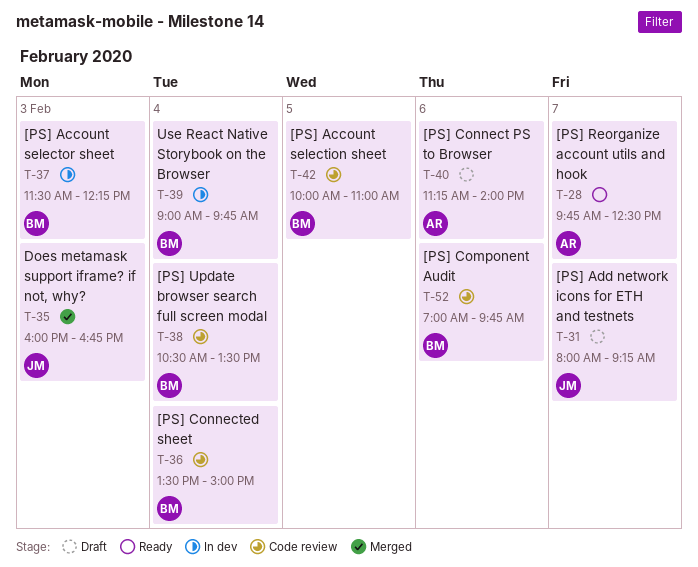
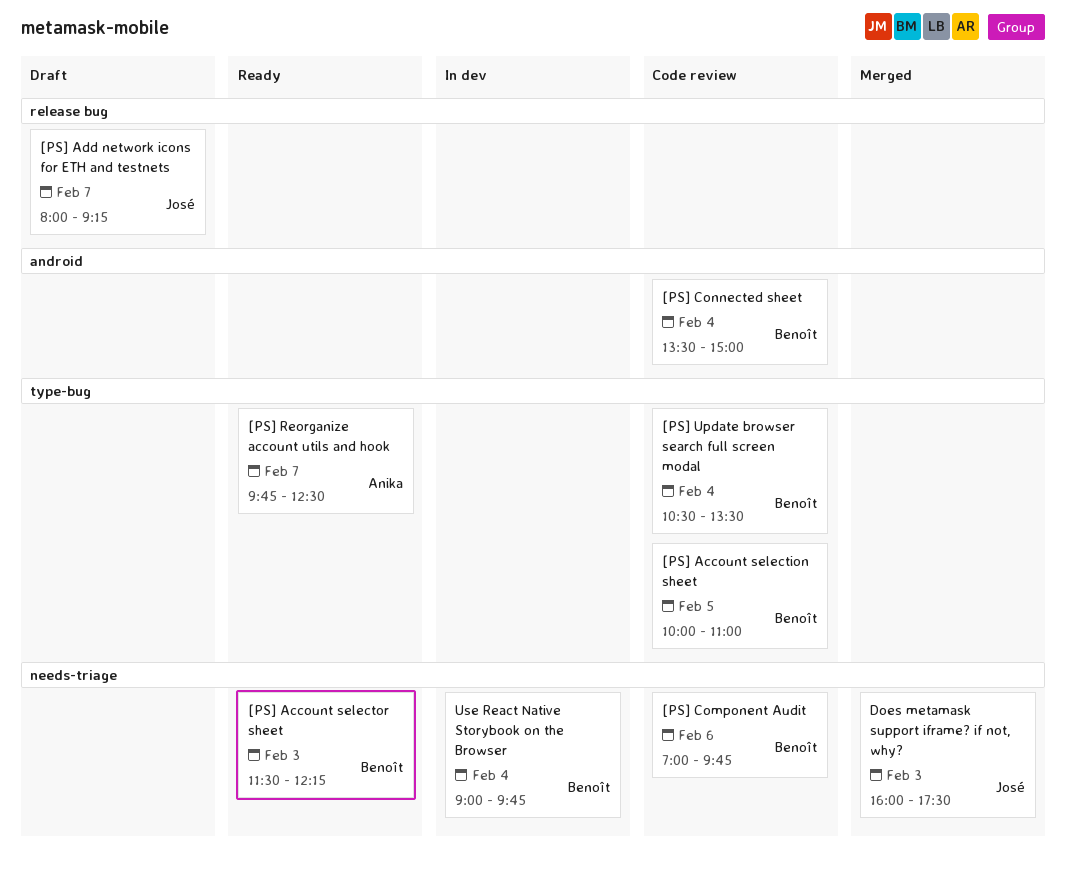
[PS] Account selector sheet, status: In dev -> Ready
[PS] Connect PS to Browser: present -> none
Does metamask support iframe? if not, why?, ends: 16:45 -> 17:30

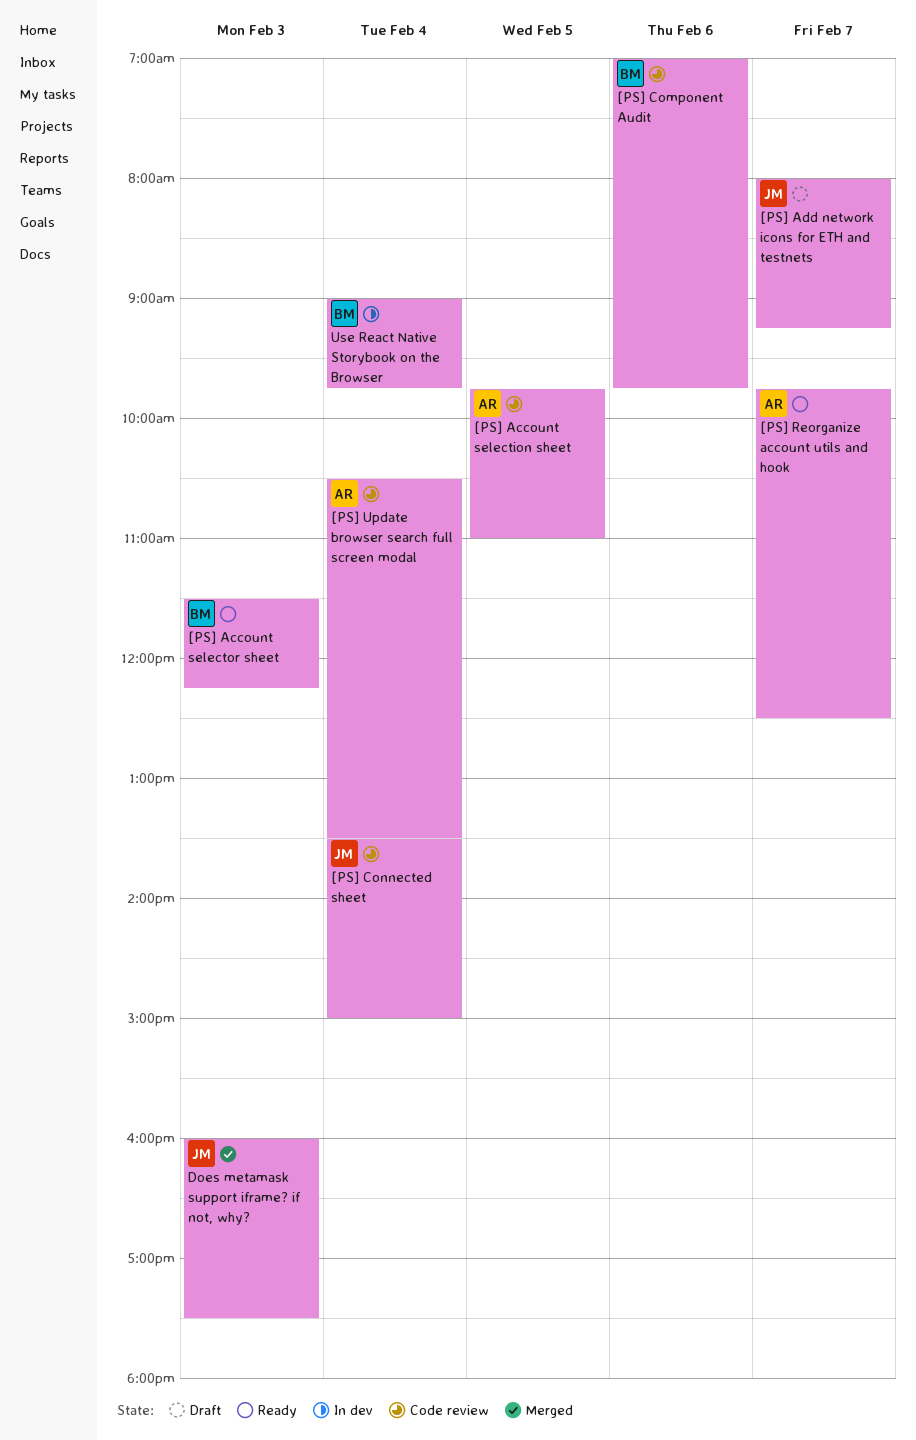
[PS] Account selection sheet, owner: Benoît -> Anika
[PS] Account selection sheet, begins: 10:00 -> 09:45
[PS] Connected sheet, owner: Benoît -> José
[PS] Update browser search full screen modal, owner: Benoît -> Anika

